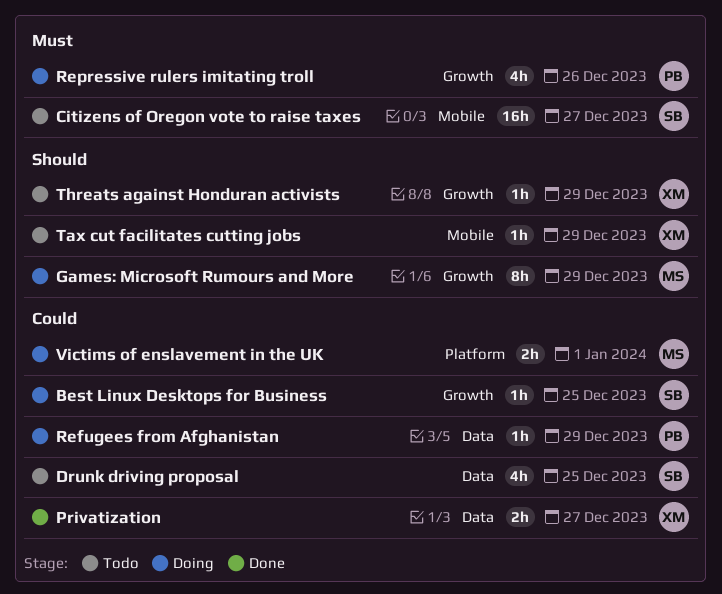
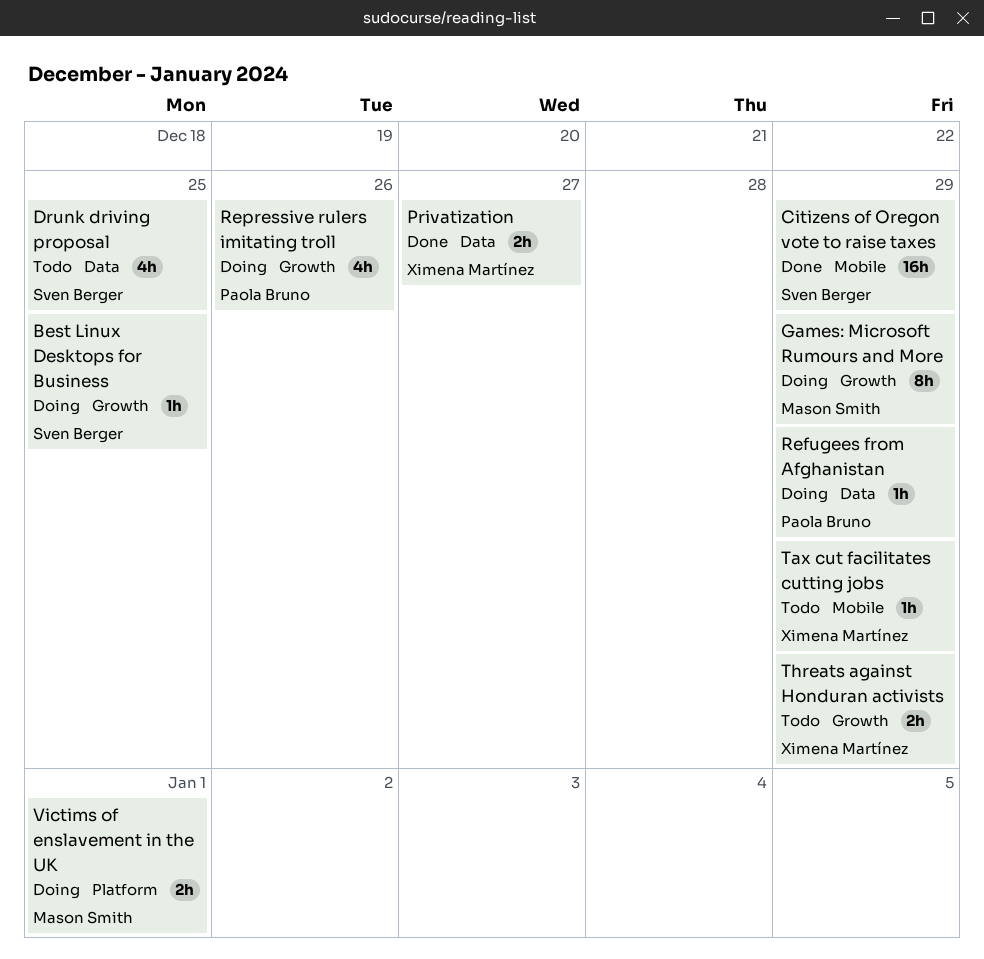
Citizens of Oregon vote to raise taxes, status: Todo -> Done
Citizens of Oregon vote to raise taxes, due: Dec 27 -> Dec 29
Threats against Honduran activists, estimate: 1h -> 2h

